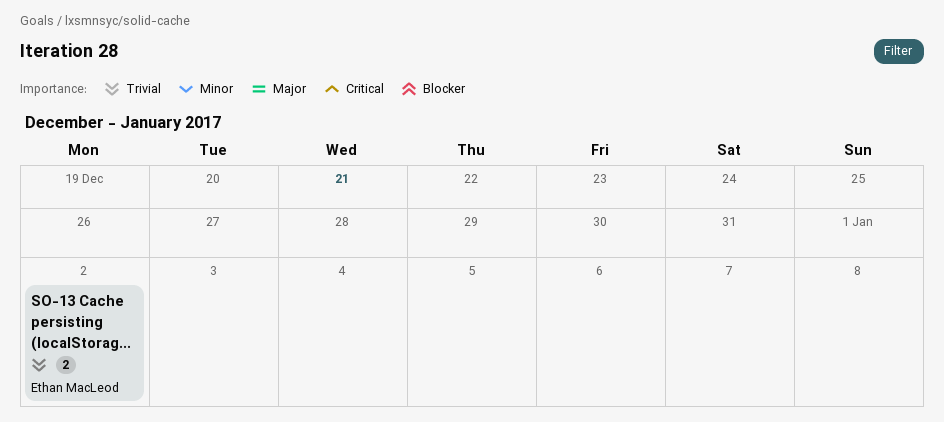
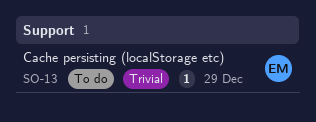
SO-13, estimate: 2 -> 1
SO-13, due: Jan 2 -> Dec 29

